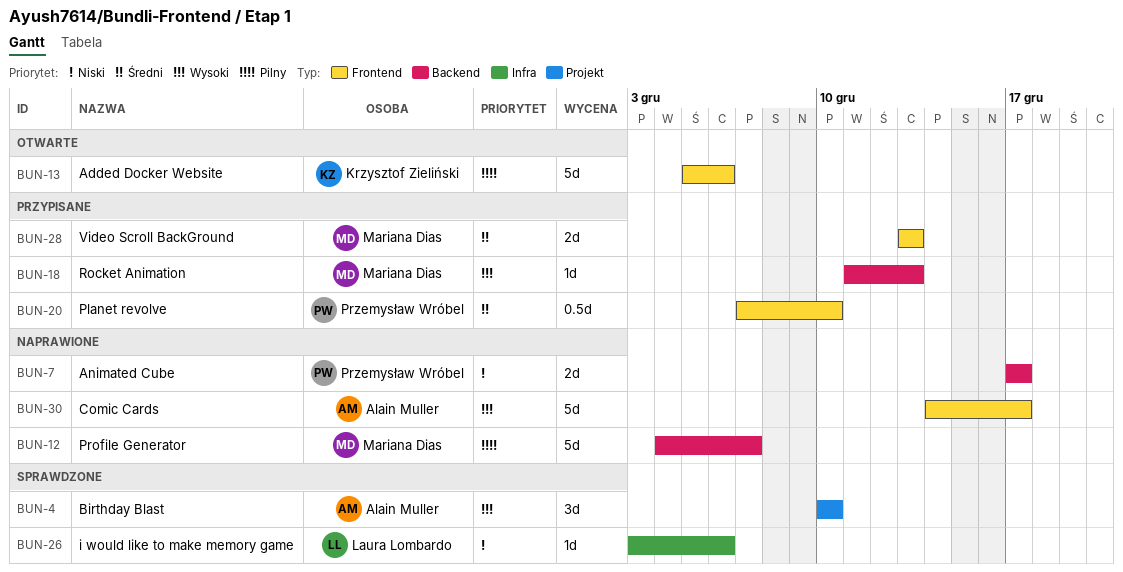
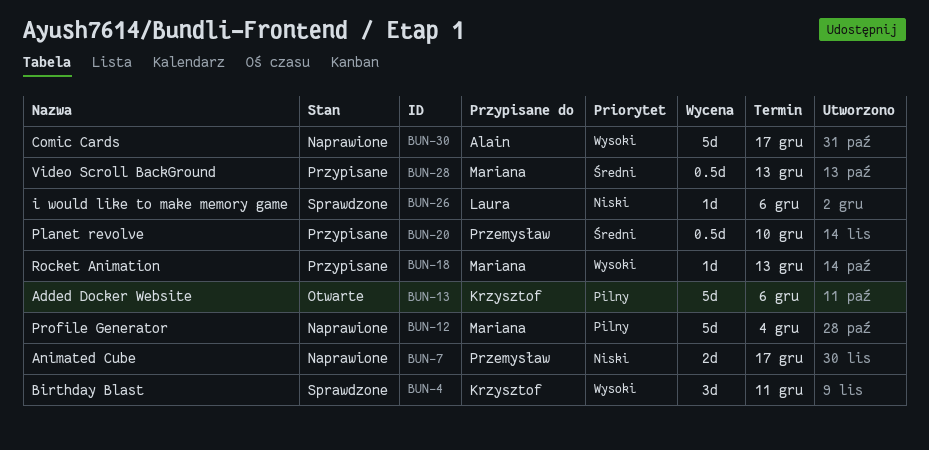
BUN-4, owner: Alain Muller -> Krzysztof Zieliński
BUN-4, due: Dec 10 -> Dec 11
BUN-12, due: Dec 7 -> Dec 4
BUN-28, estimate: 2d -> 0.5d

